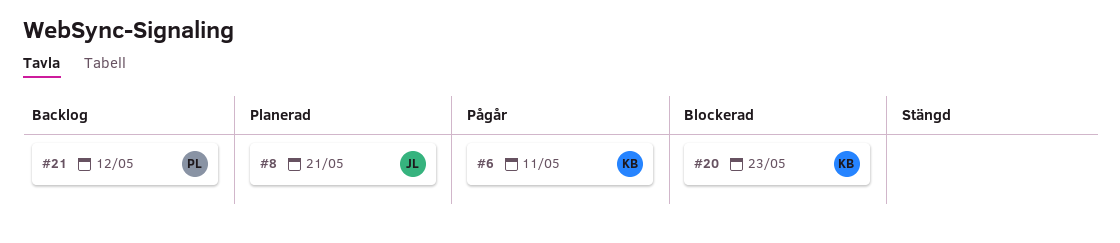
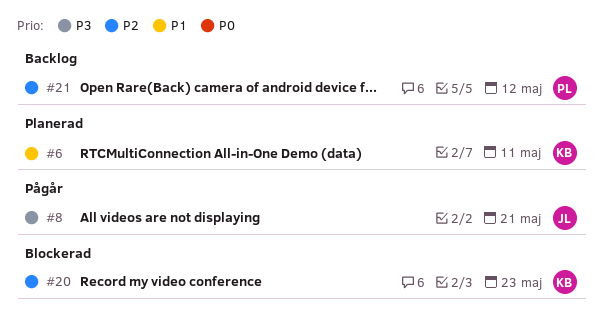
#6, status: Pågår -> Planerad
#8, status: Planerad -> Pågår

